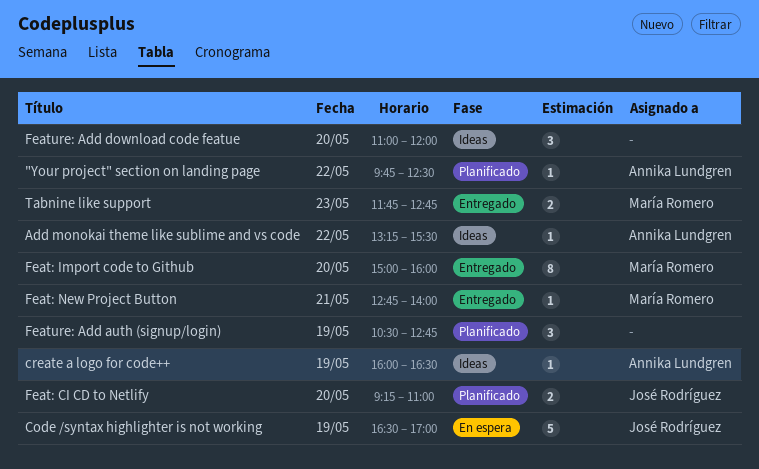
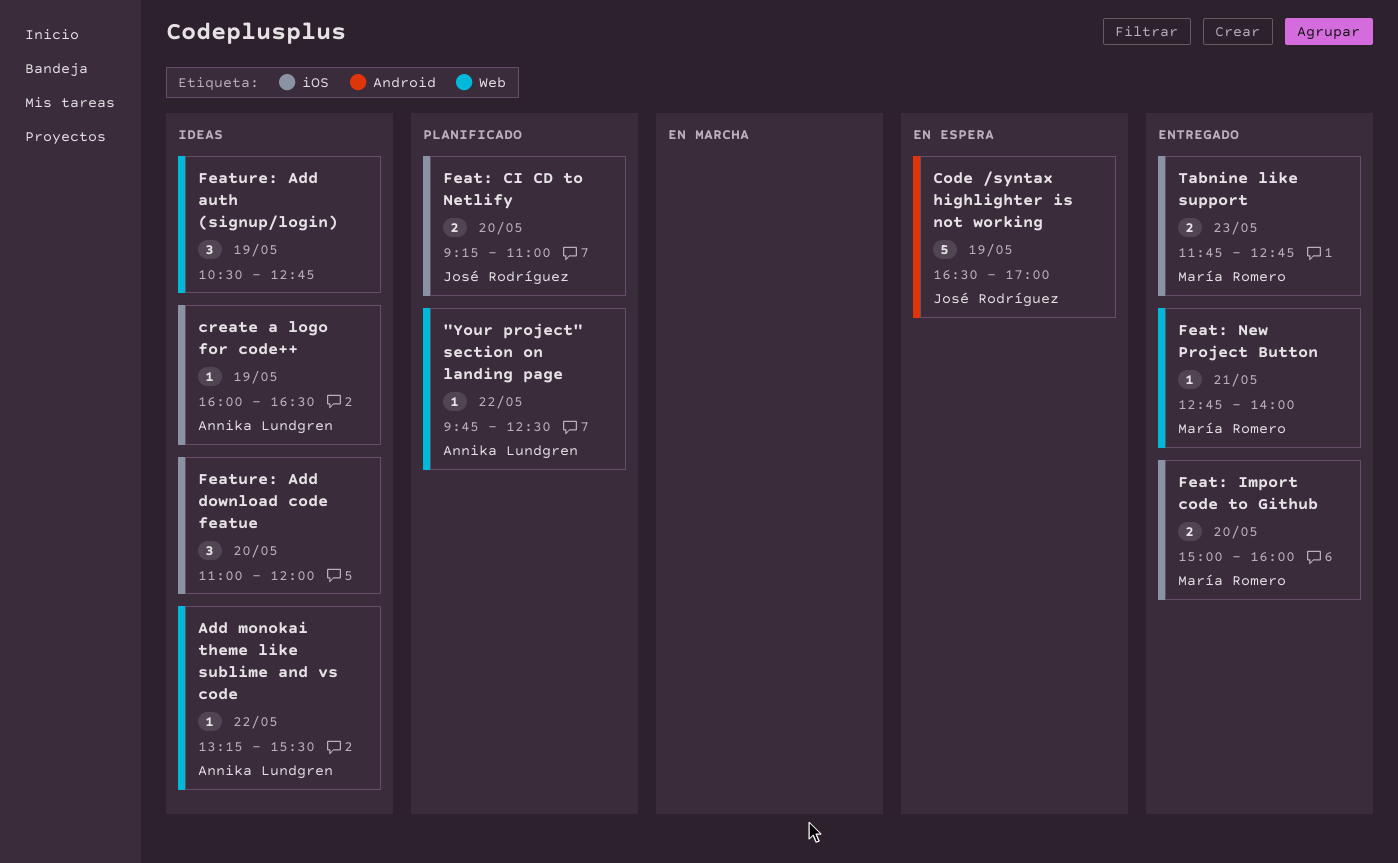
Feat: Import code to Github, estimate: 8 -> 2
Feature: Add auth (signup/login), status: Planificado -> Ideas

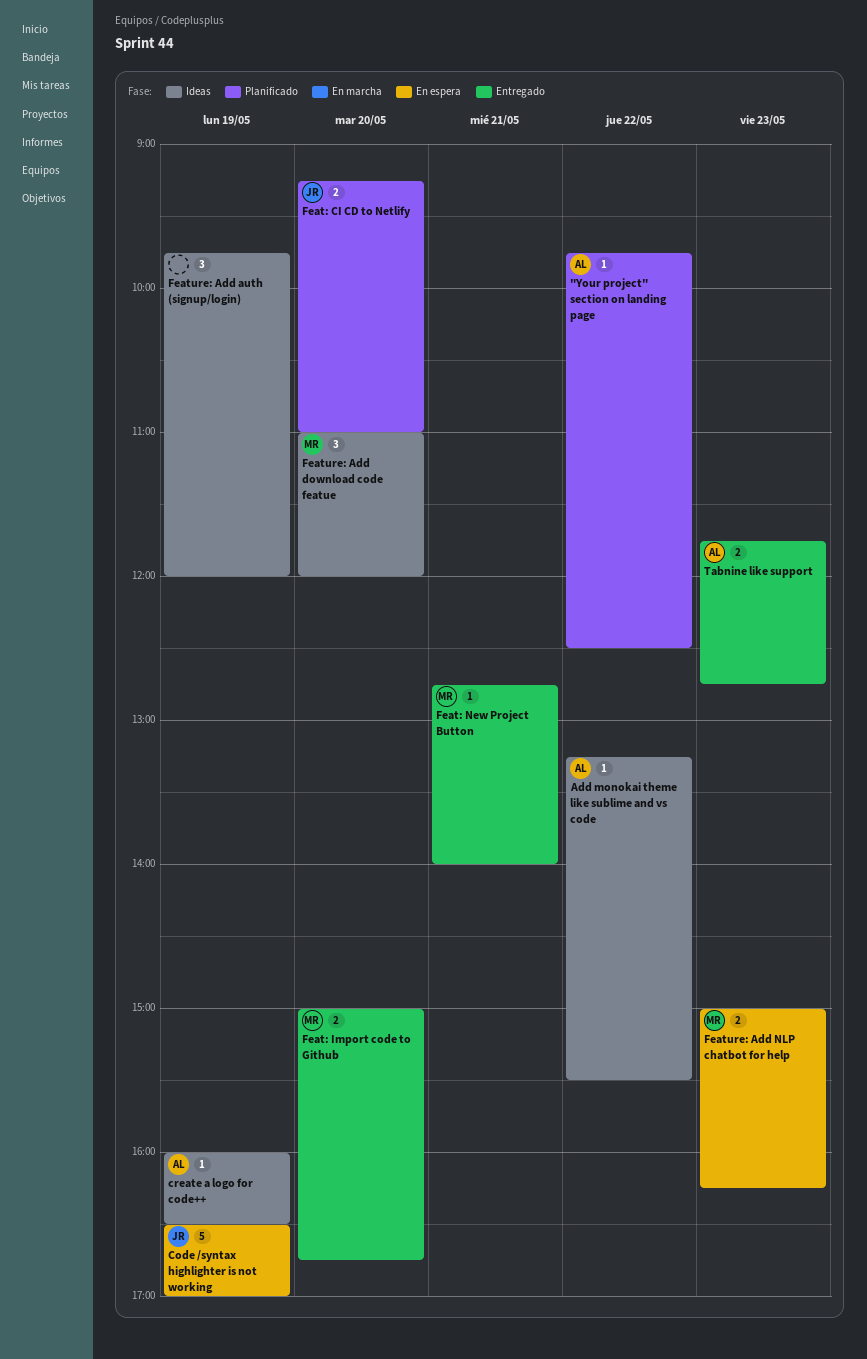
Feat: Import code to Github, ends: 16:00 -> 16:45
Feature: Add auth (signup/login), begins: 10:30 -> 09:45
Feature: Add auth (signup/login), ends: 12:45 -> 12:00
Feature: Add download code featue, owner: none -> María Romero
Feature: Add NLP chatbot for help: none -> present
Tabnine like support, owner: María Romero -> Annika Lundgren

